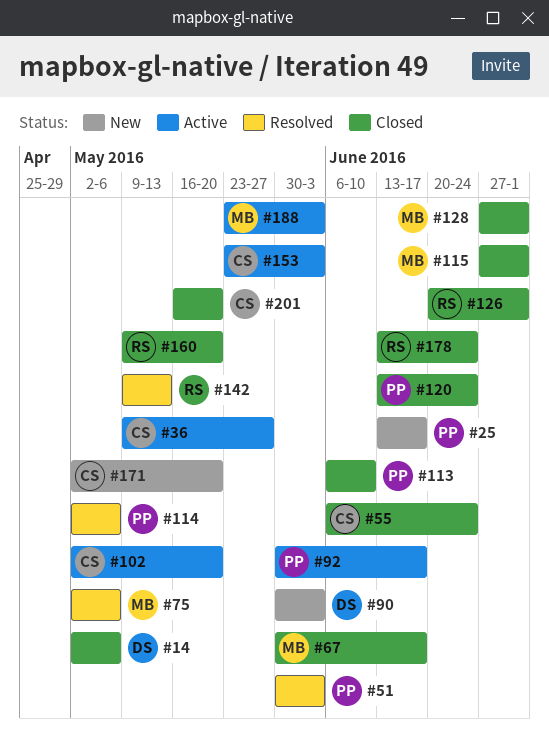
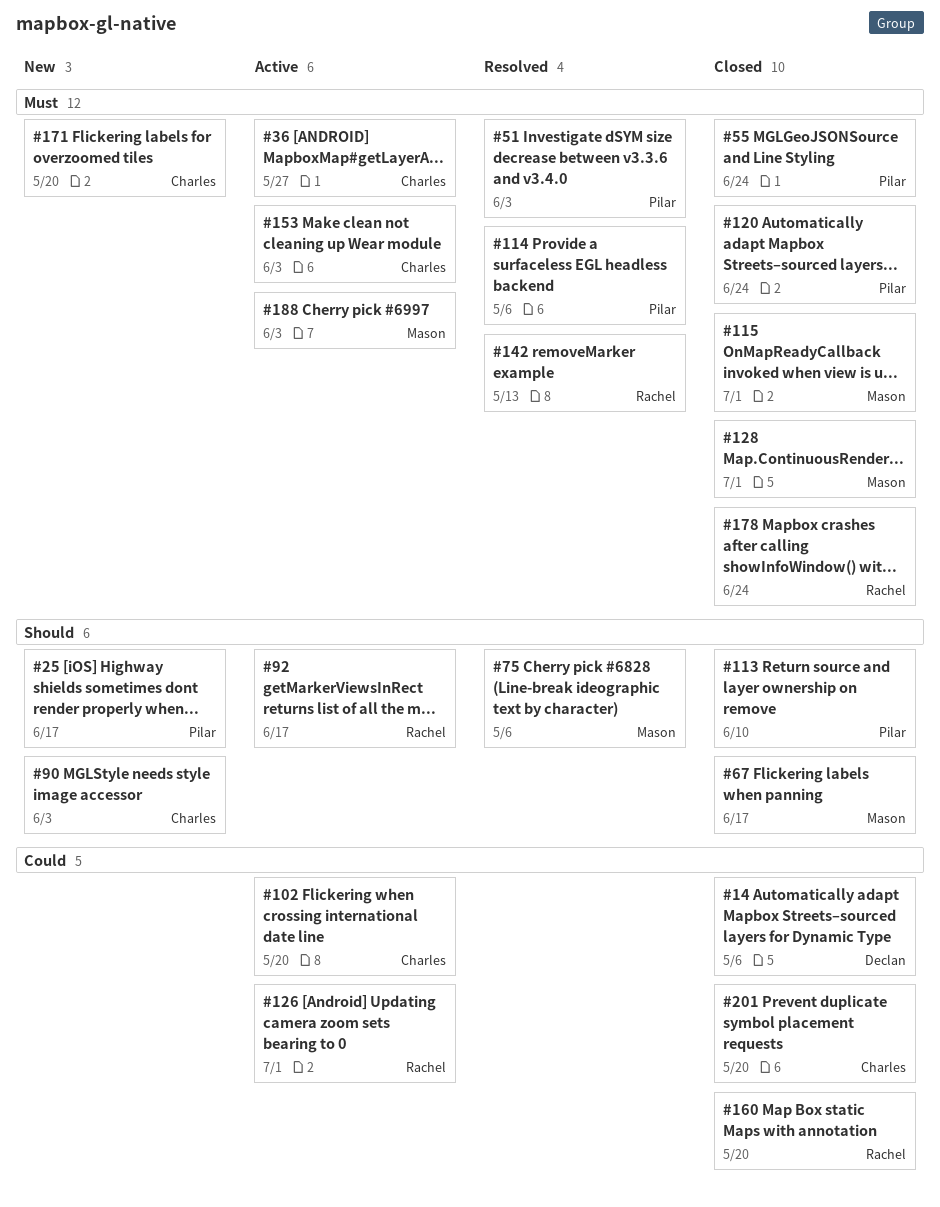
#55, owner: Charles -> Pilar
#90, owner: Declan -> Charles
#92, owner: Pilar -> Rachel
#126, status: Closed -> Active

